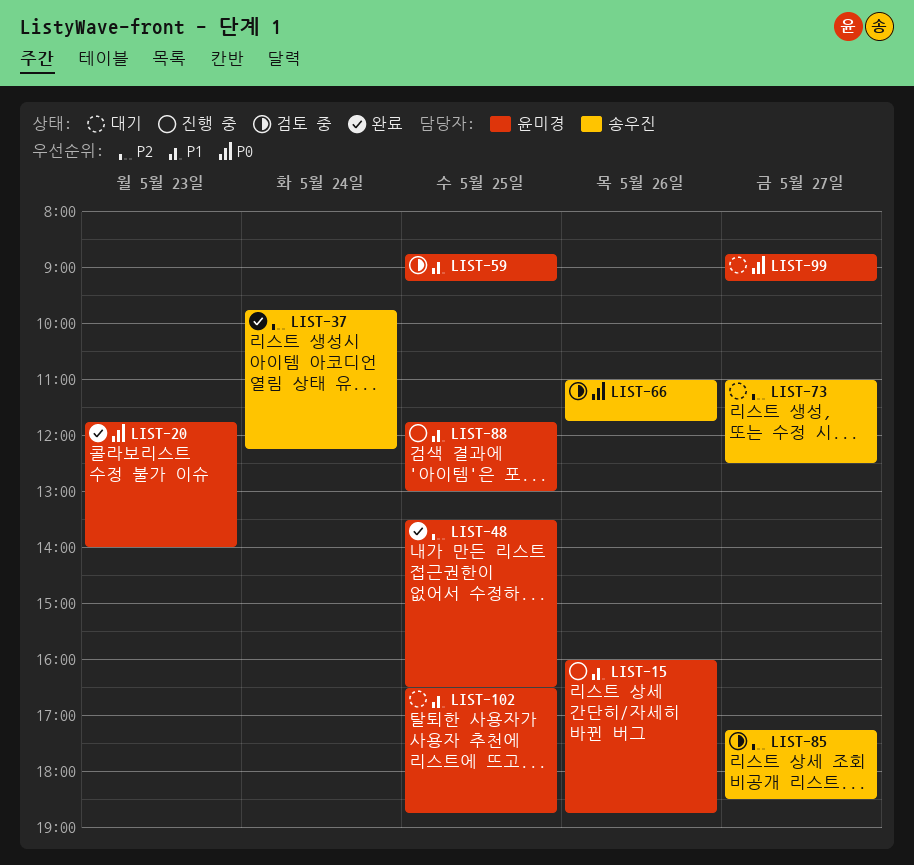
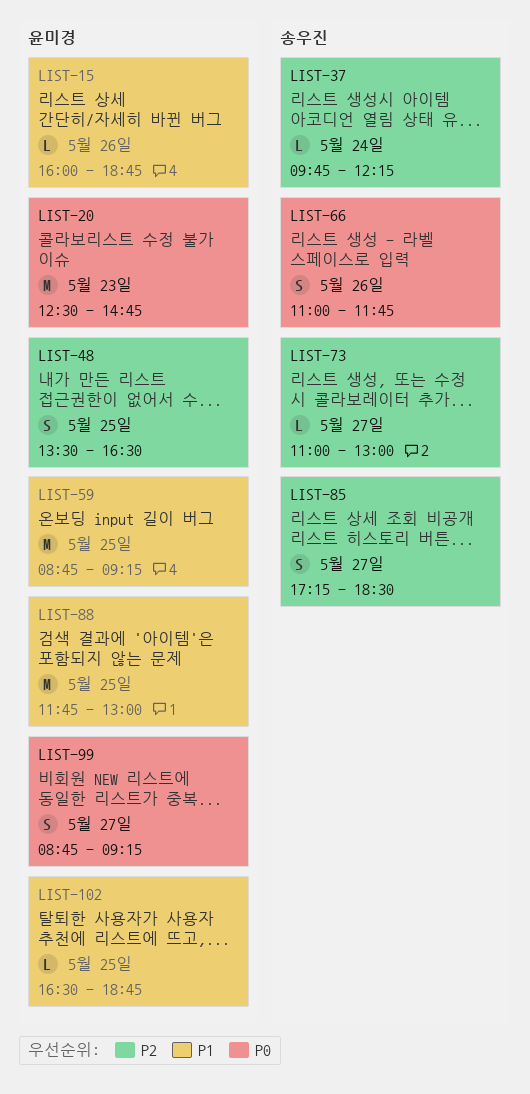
LIST-20, begins: 11:45 -> 12:30
LIST-20, ends: 14:00 -> 14:45
LIST-73, ends: 12:30 -> 13:00

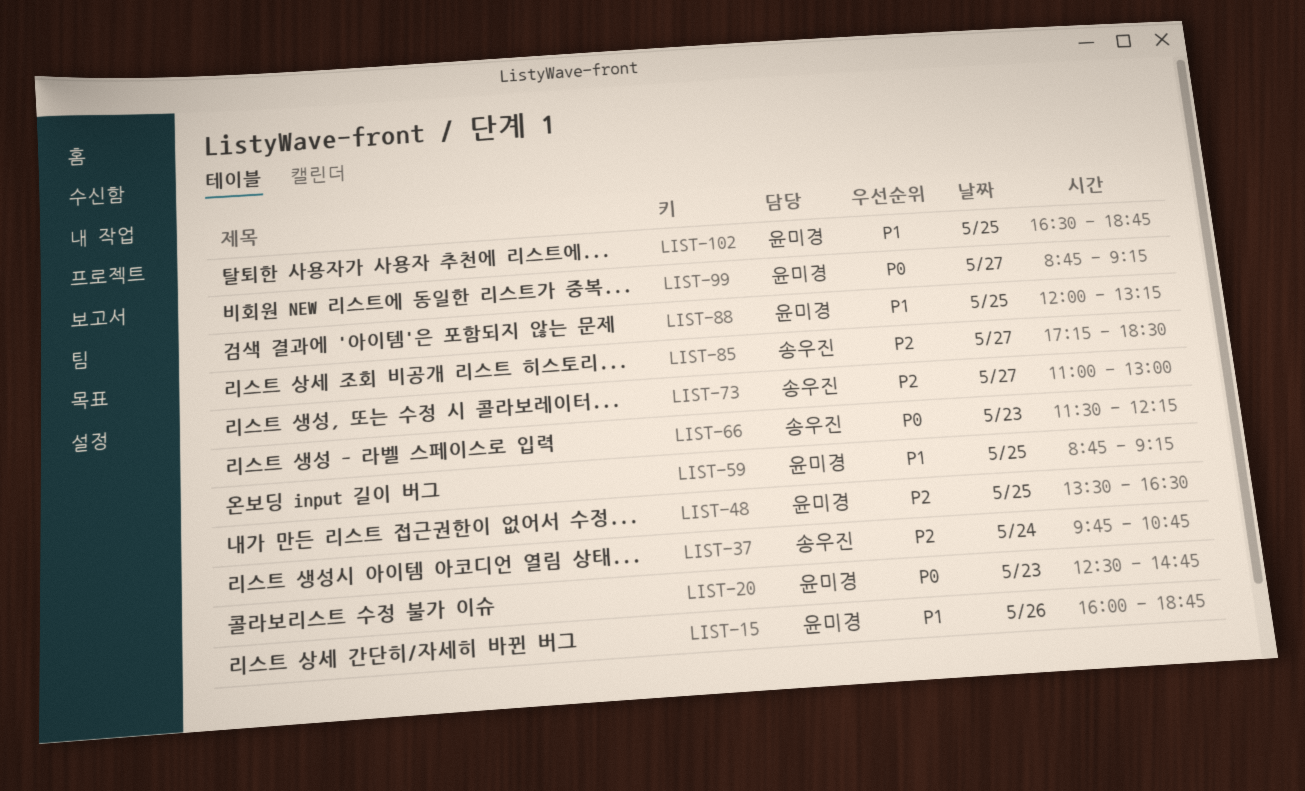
LIST-37, ends: 12:15 -> 10:45
LIST-66, day: May 26 -> May 23
LIST-66, begins: 11:00 -> 11:30
LIST-66, ends: 11:45 -> 12:15
LIST-88, begins: 11:45 -> 12:00
LIST-88, ends: 13:00 -> 13:15

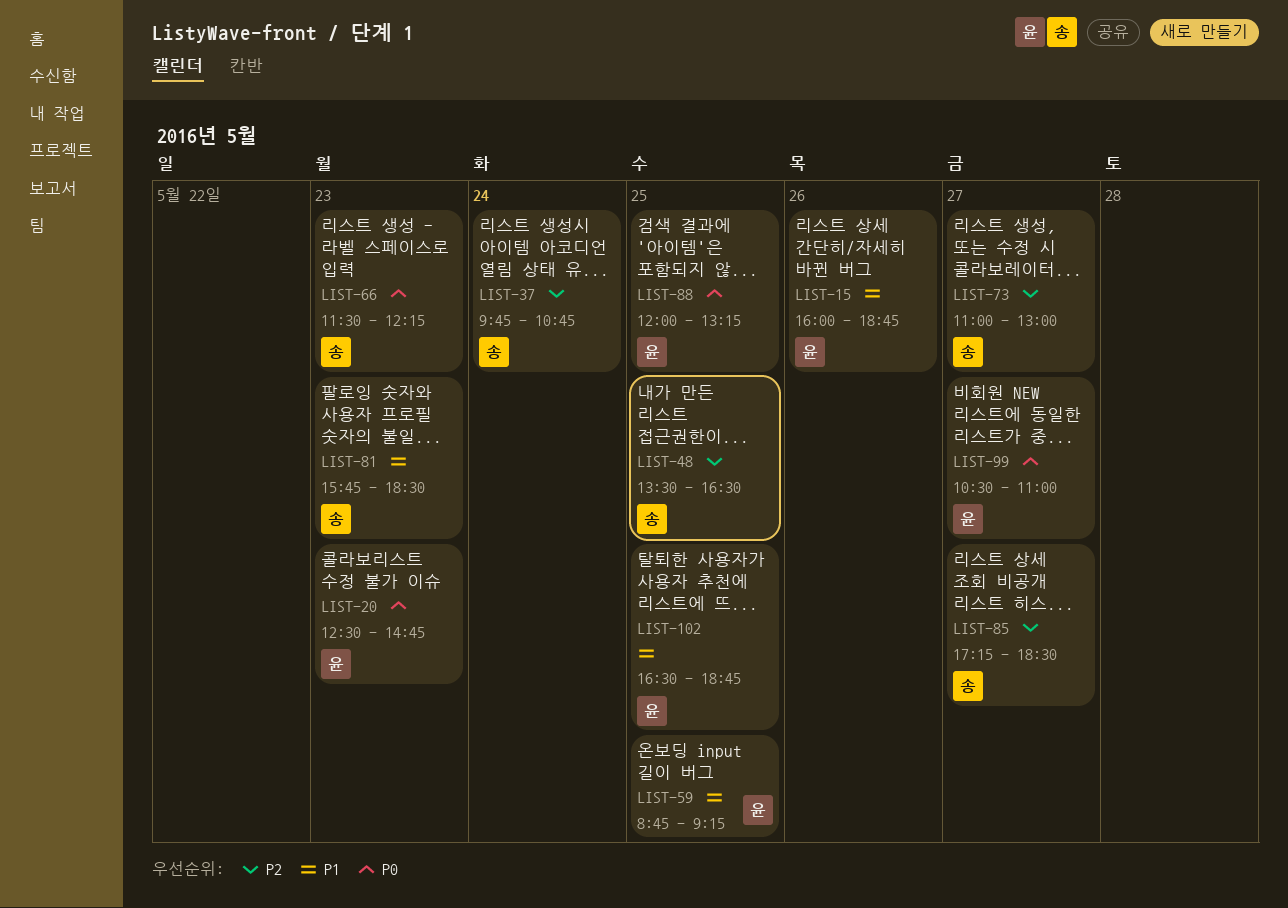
LIST-48, owner: 윤미경 -> 송우진
LIST-81: none -> present
LIST-88, priority: P1 -> P0
LIST-99, begins: 08:45 -> 10:30
LIST-99, ends: 09:15 -> 11:00

